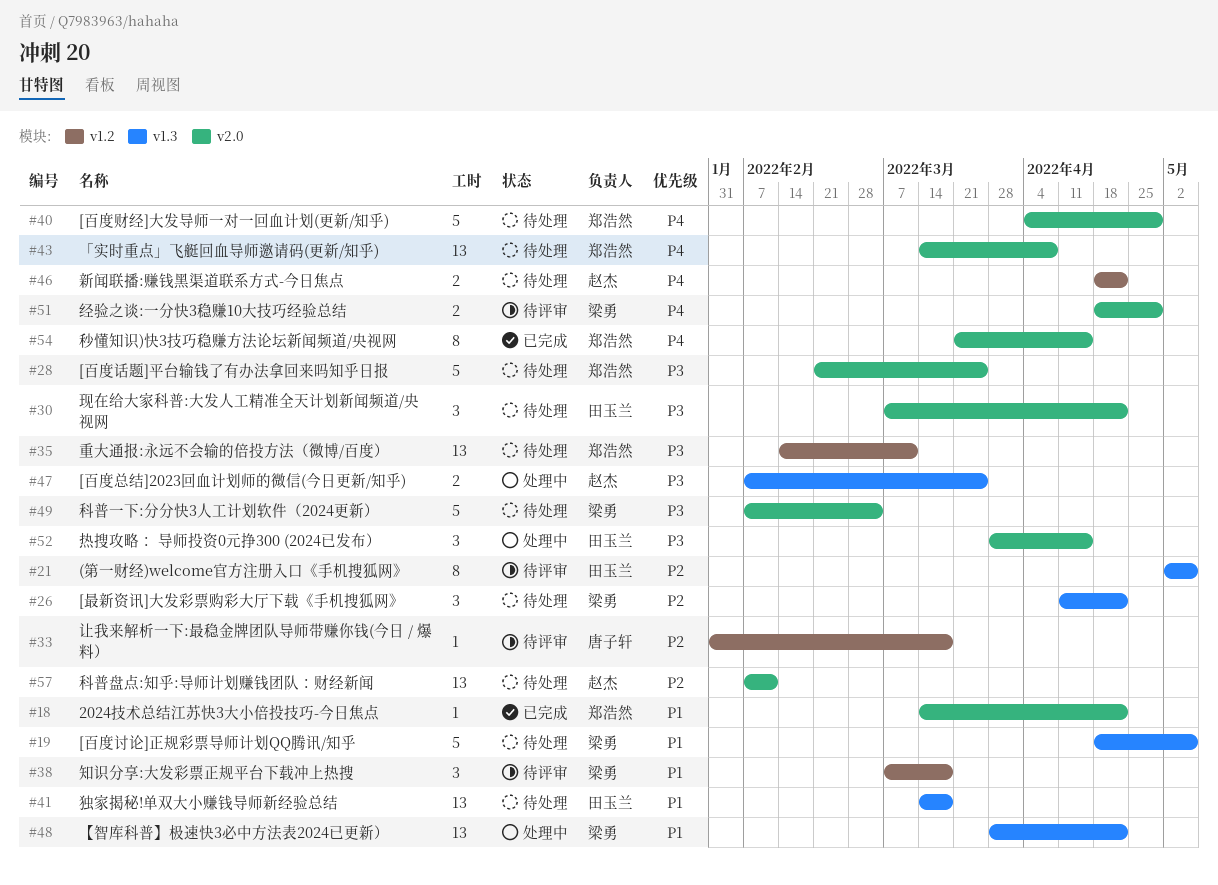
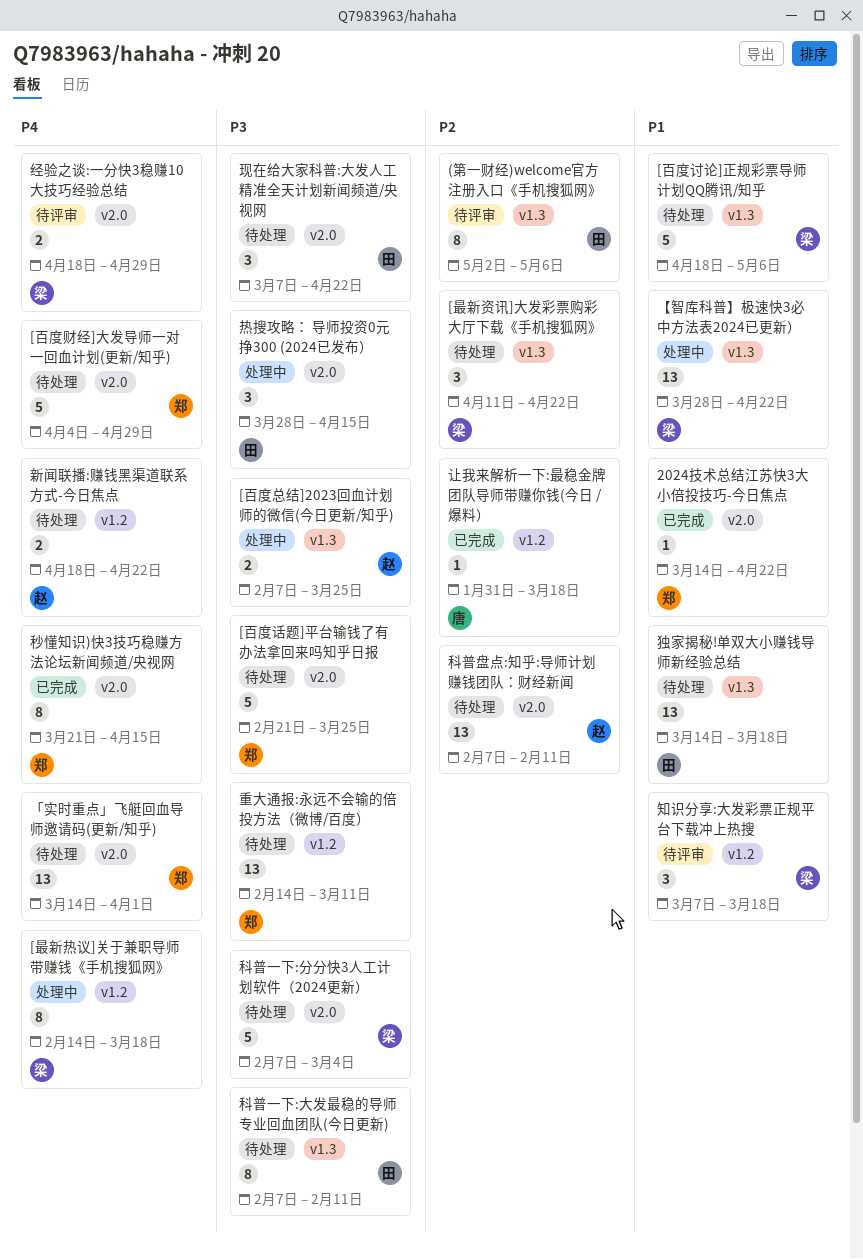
[最新热议]关于兼职导师带赚钱《手机搜狐网》: none -> present
「实时重点」飞艇回血导师邀请码(更新/知乎), due: Apr 8 -> Apr 1
科普一下:大发最稳的导师专业回血团队(今日更新): none -> present
让我来解析一下:最稳金牌团队导师带赚你钱(今日 / 爆料）, status: 待评审 -> 已完成

